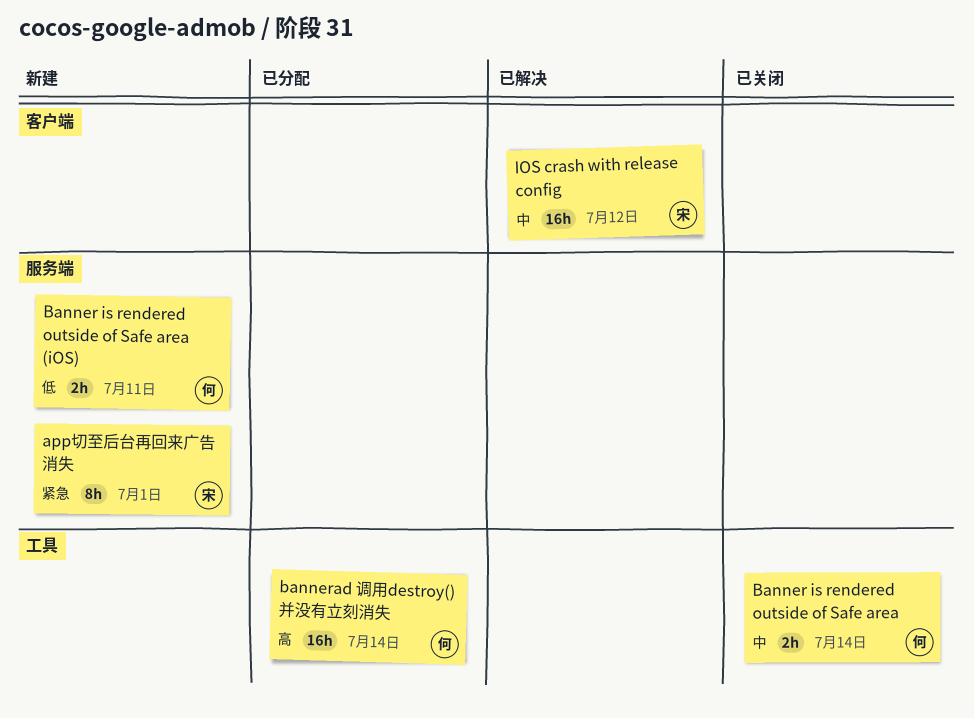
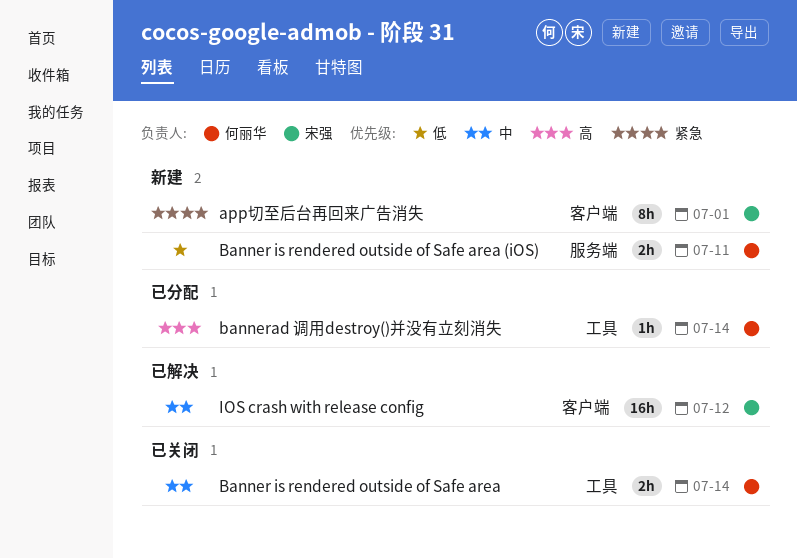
app切至后台再回来广告消失, label: 服务端 -> 客户端
bannerad 调用destroy()并没有立刻消失, estimate: 16h -> 1h

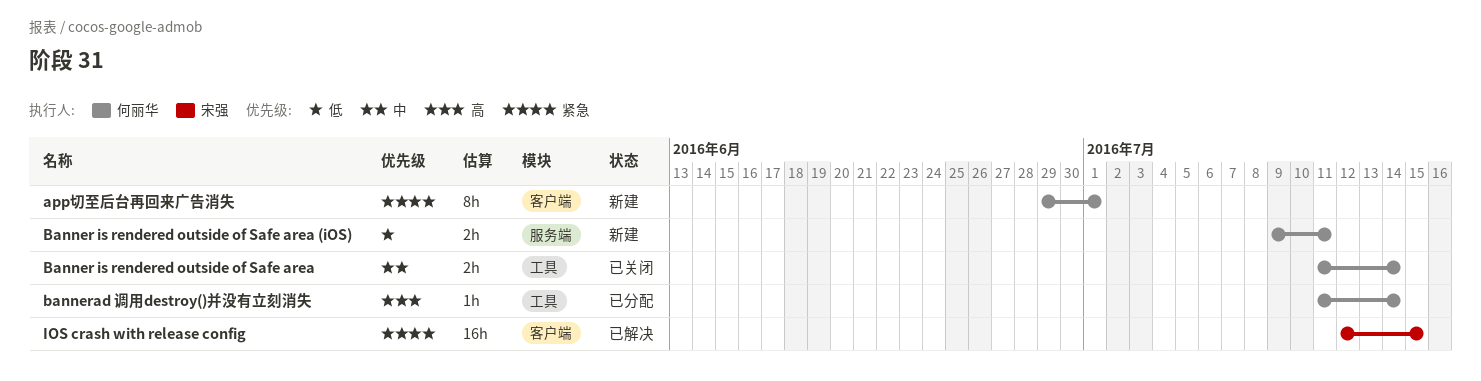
app切至后台再回来广告消失, owner: 宋强 -> 何丽华
IOS crash with release config, priority: 中 -> 紧急
IOS crash with release config, due: Jul 12 -> Jul 15

